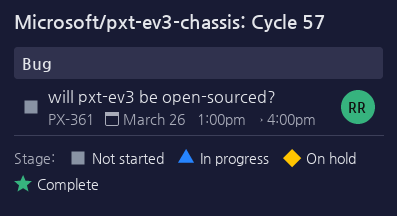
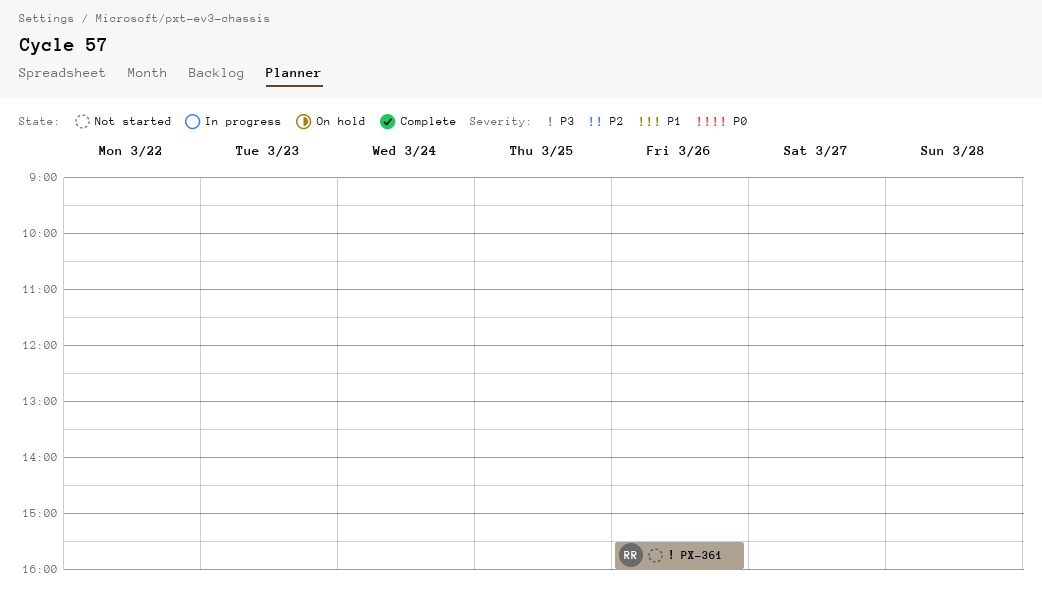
PX-361, begins: 13:00 -> 15:30

